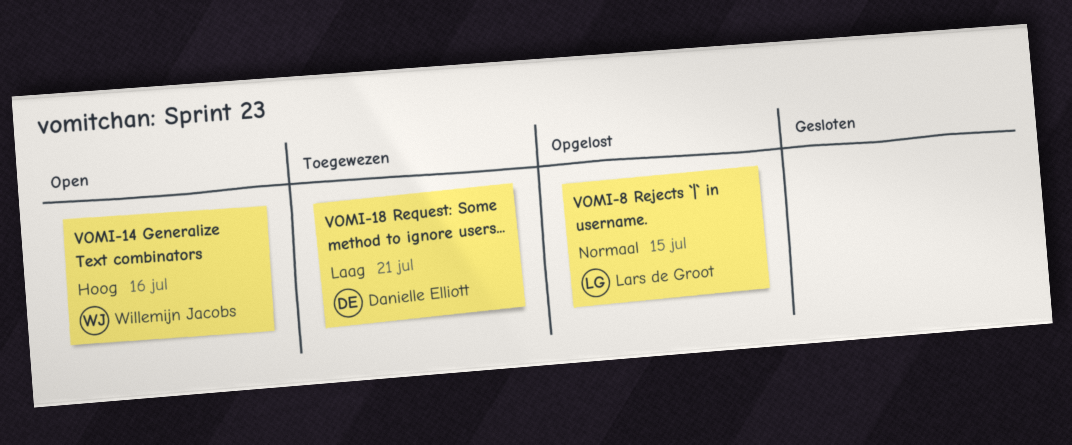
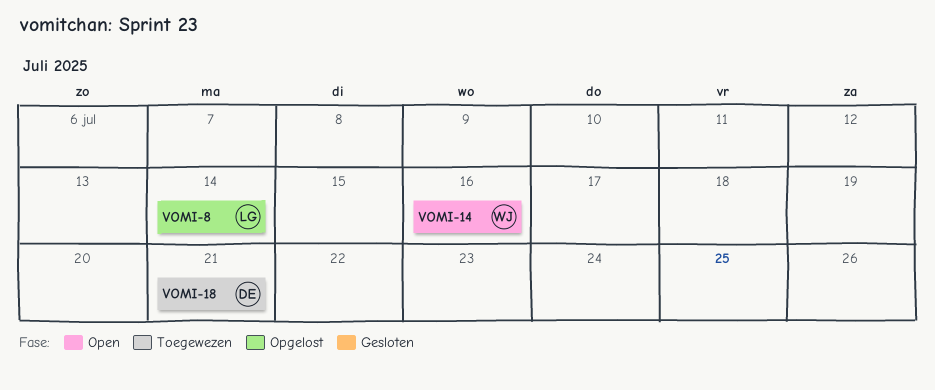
VOMI-8, due: Jul 15 -> Jul 14

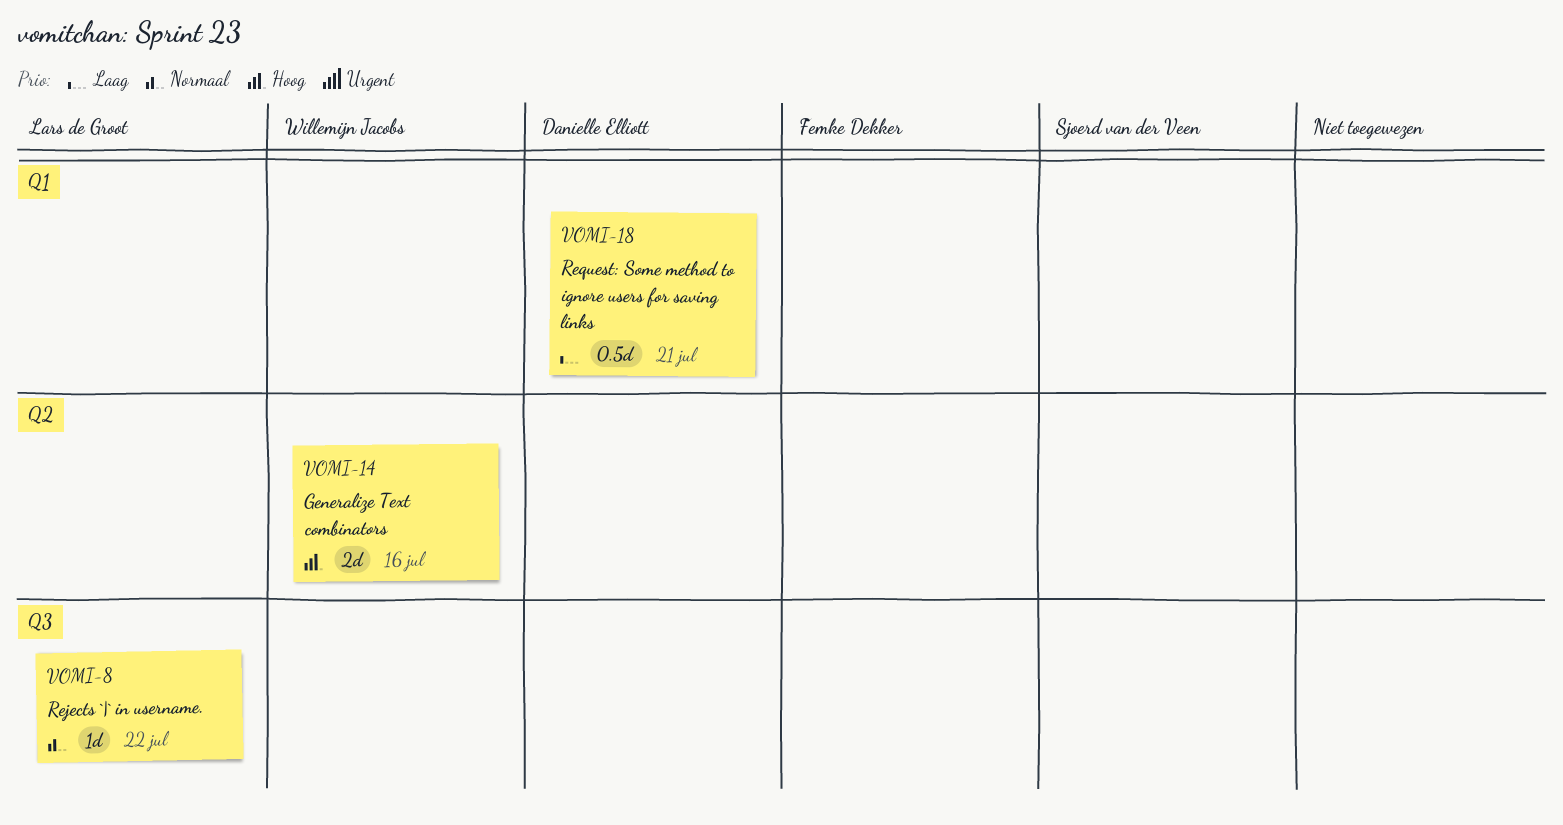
VOMI-8, due: Jul 14 -> Jul 22

